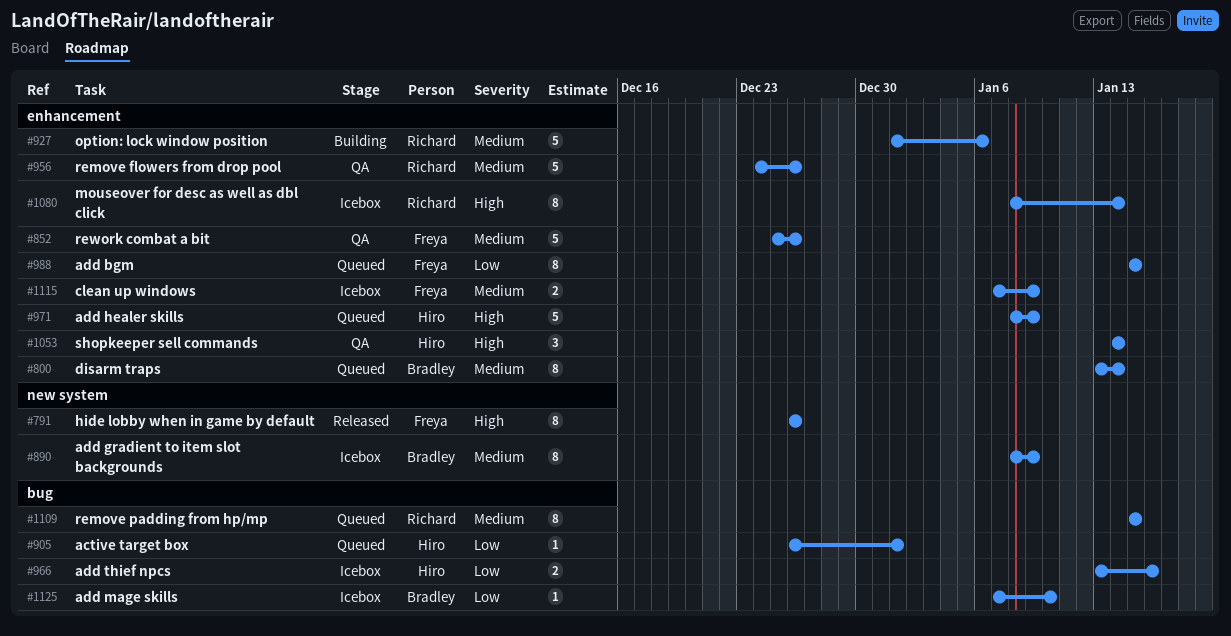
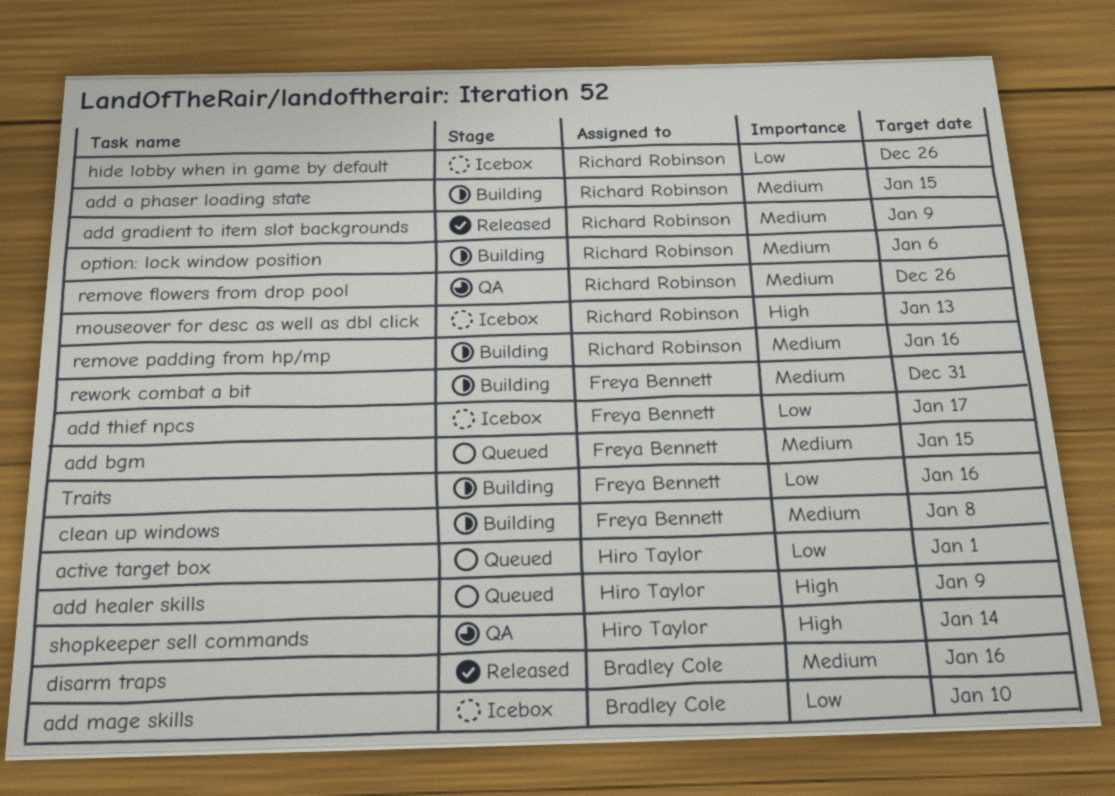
add a phaser loading state: none -> present
add bgm, priority: Low -> Medium
add gradient to item slot backgrounds, status: Icebox -> Released
add gradient to item slot backgrounds, owner: Bradley Cole -> Richard Robinson
add thief npcs, owner: Hiro Taylor -> Freya Bennett
add thief npcs, due: Jan 16 -> Jan 17
clean up windows, status: Icebox -> Building
clean up windows, due: Jan 9 -> Jan 8
disarm traps, status: Queued -> Released
disarm traps, due: Jan 14 -> Jan 16
hide lobby when in game by default, status: Released -> Icebox
hide lobby when in game by default, owner: Freya Bennett -> Richard Robinson
hide lobby when in game by default, priority: High -> Low
mouseover for desc as well as dbl click, due: Jan 14 -> Jan 13
remove padding from hp/mp, status: Queued -> Building
remove padding from hp/mp, due: Jan 15 -> Jan 16
rework combat a bit, status: QA -> Building
rework combat a bit, due: Dec 26 -> Dec 31
Traits: none -> present

